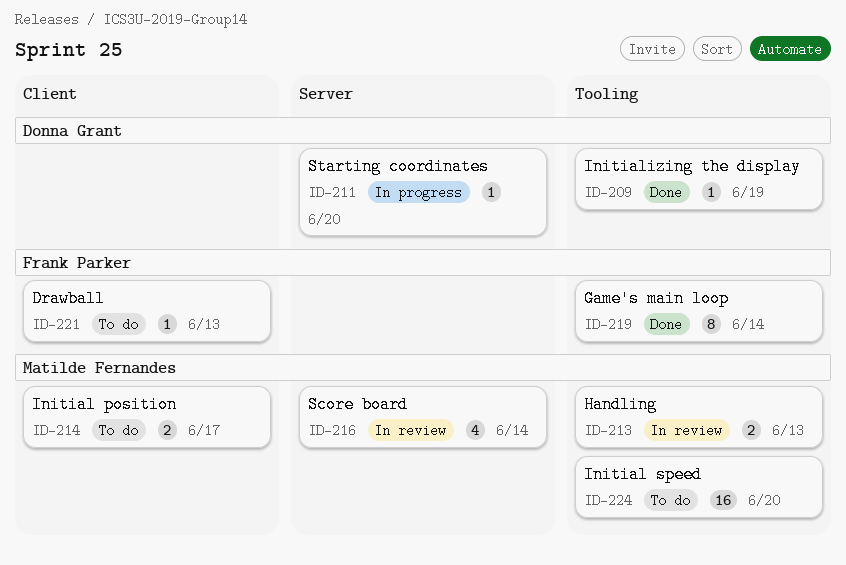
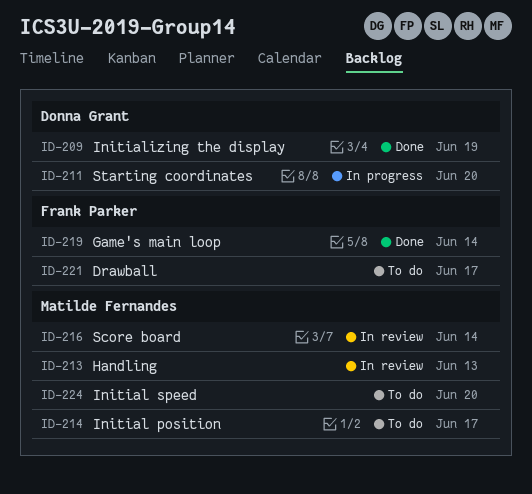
ID-221, due: Jun 13 -> Jun 17

